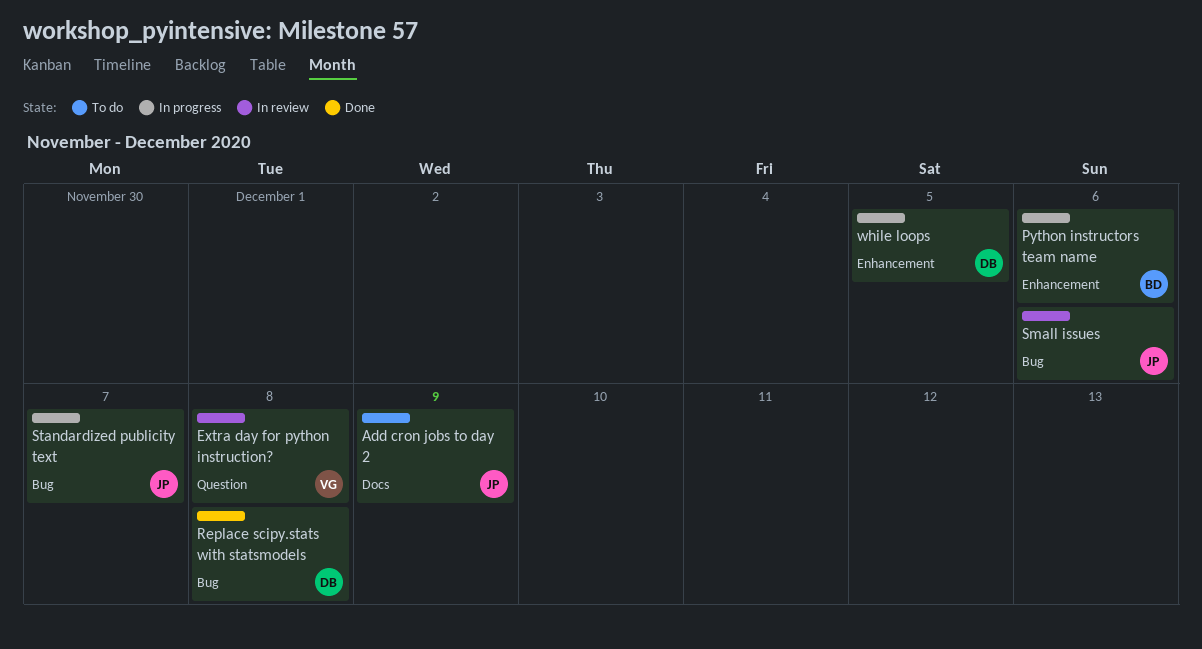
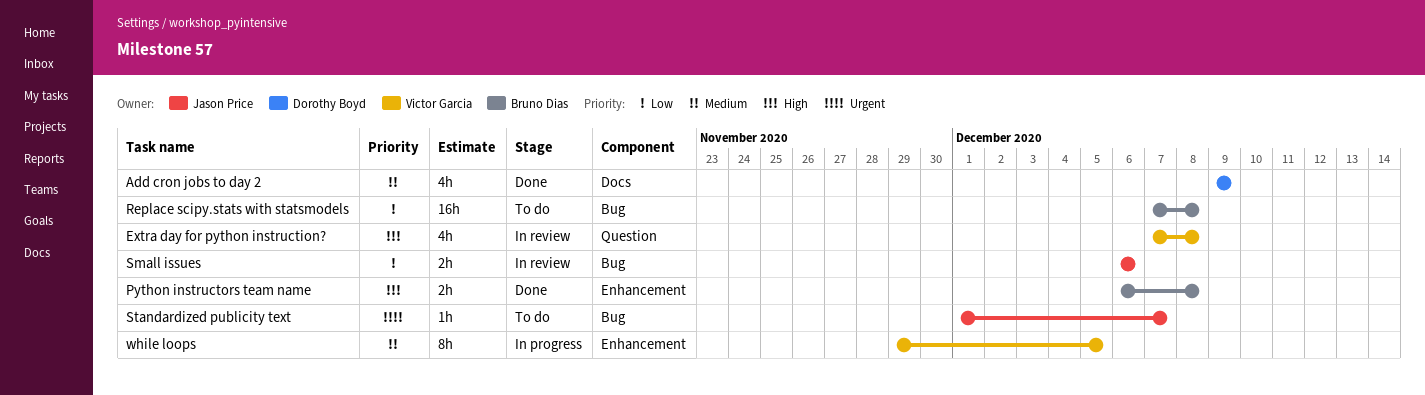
Add cron jobs to day 2, status: To do -> Done
Add cron jobs to day 2, owner: Jason Price -> Dorothy Boyd
Python instructors team name, status: In progress -> Done
Python instructors team name, due: Dec 6 -> Dec 8
Replace scipy.stats with statsmodels, status: Done -> To do
Replace scipy.stats with statsmodels, owner: Dorothy Boyd -> Bruno Dias
Standardized publicity text, status: In progress -> To do
while loops, owner: Dorothy Boyd -> Victor Garcia

